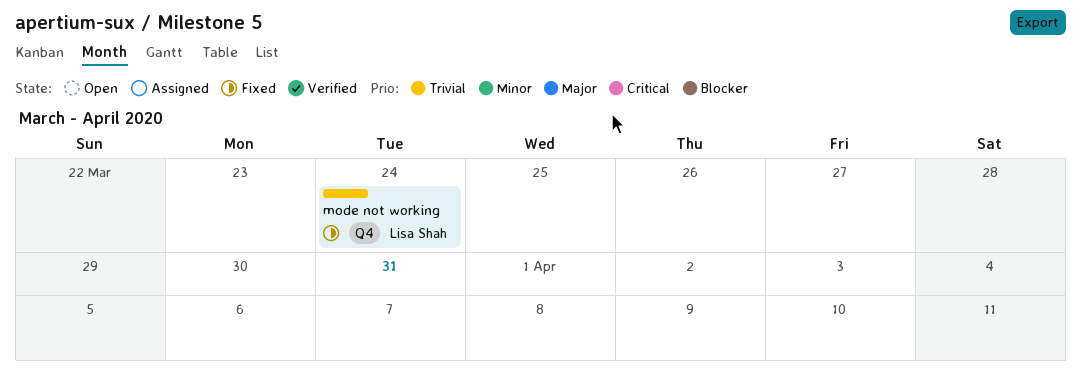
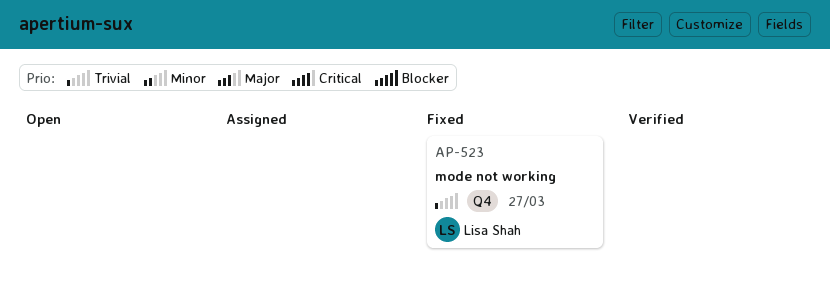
mode not working, due: Mar 24 -> Mar 27

